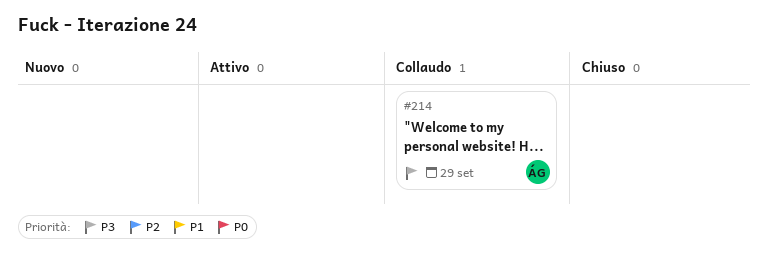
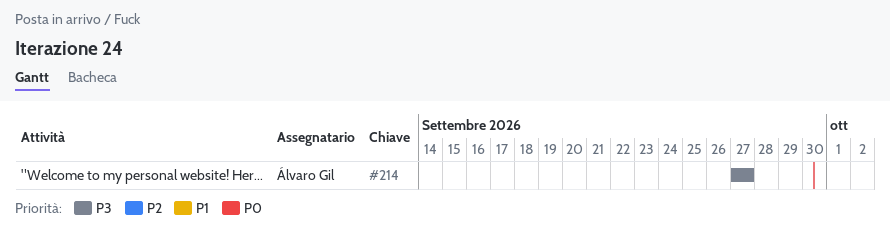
#214, due: Sep 29 -> Sep 27

